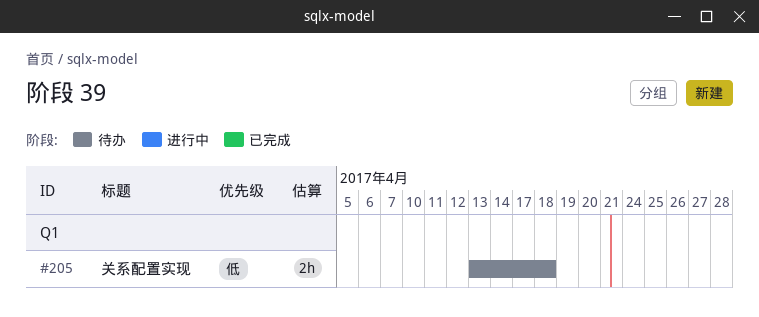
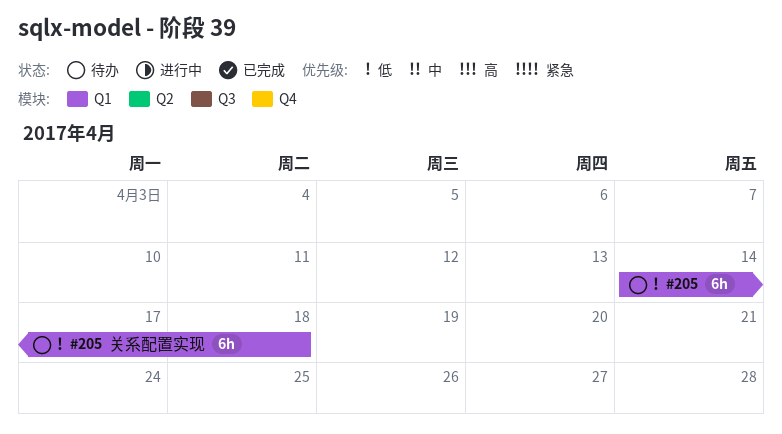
#205, estimate: 2h -> 6h
#205, start: Apr 13 -> Apr 14

